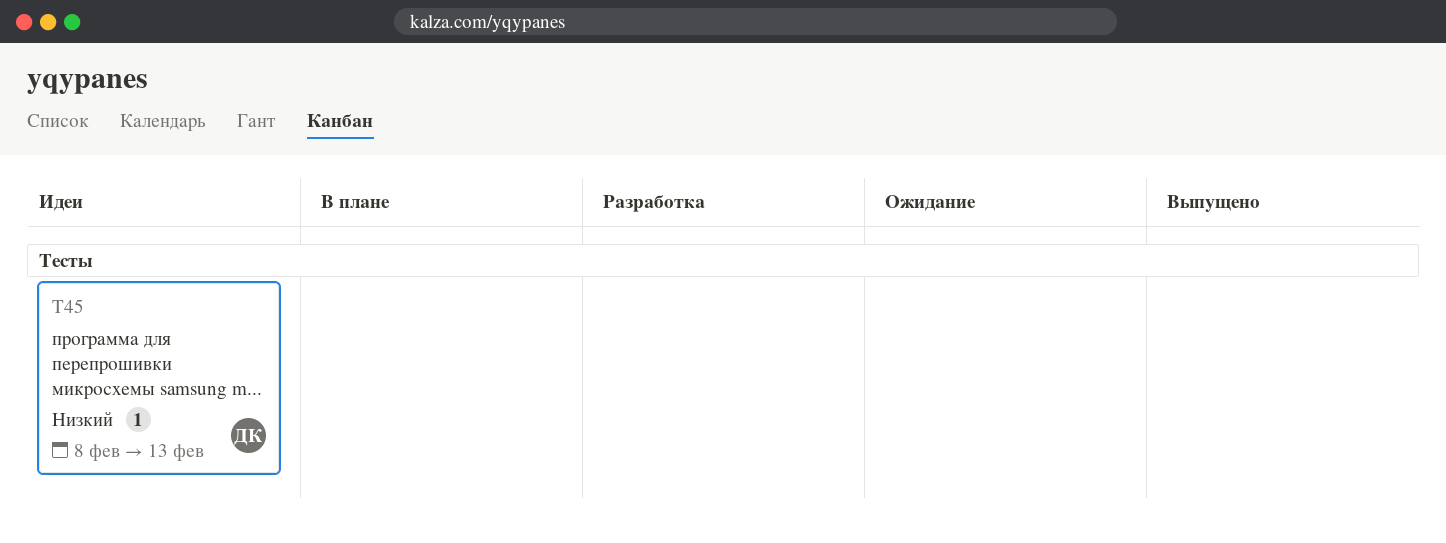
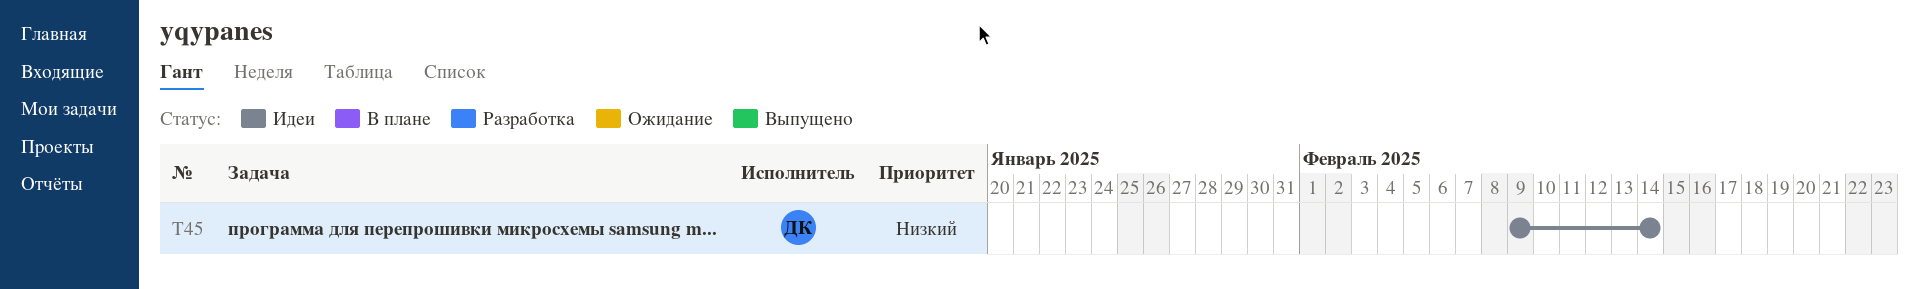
T45, start: Feb 8 -> Feb 9
T45, due: Feb 13 -> Feb 14

